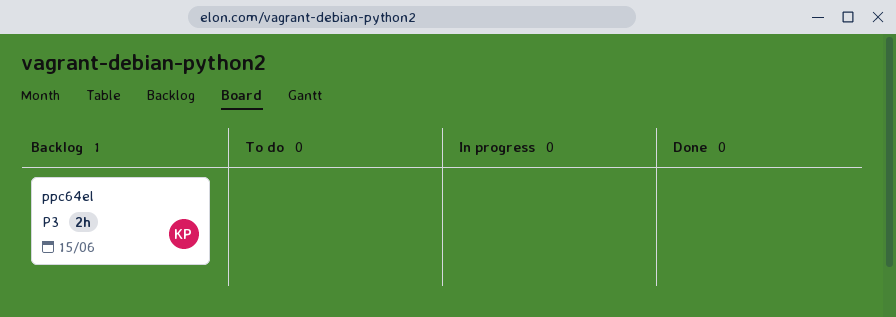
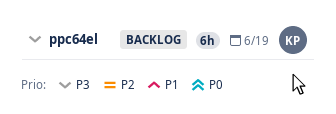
ppc64el, estimate: 2h -> 6h
ppc64el, due: Jun 15 -> Jun 19

